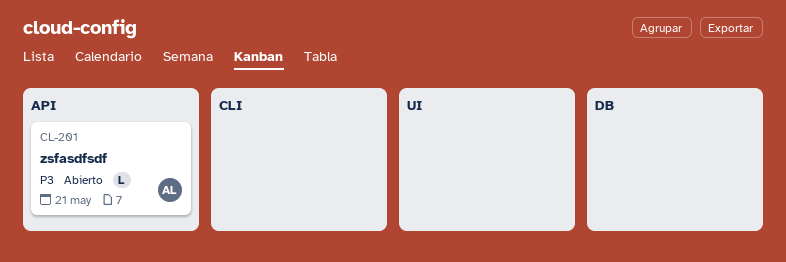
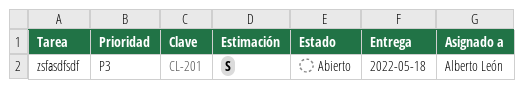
CL-201, estimate: L -> S
CL-201, due: May 21 -> May 18

